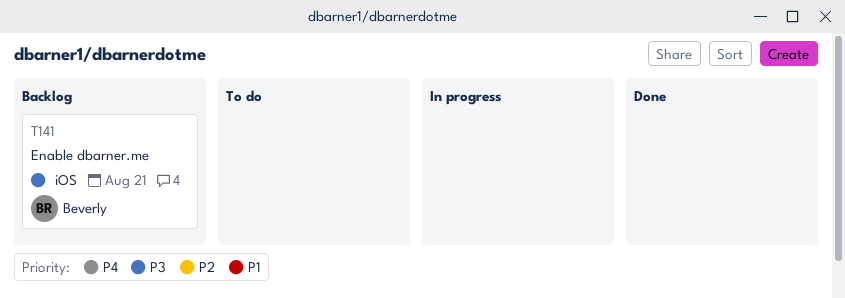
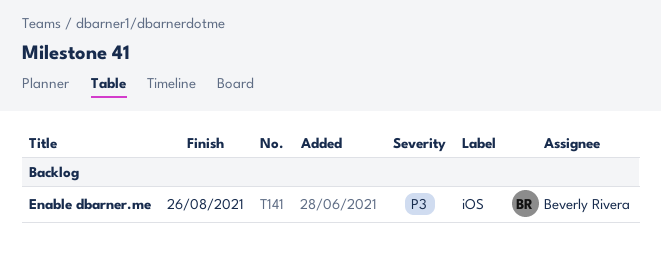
T141, due: Aug 21 -> Aug 26

